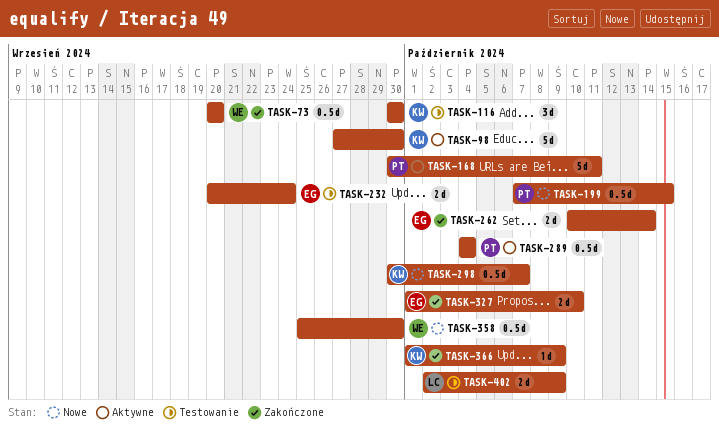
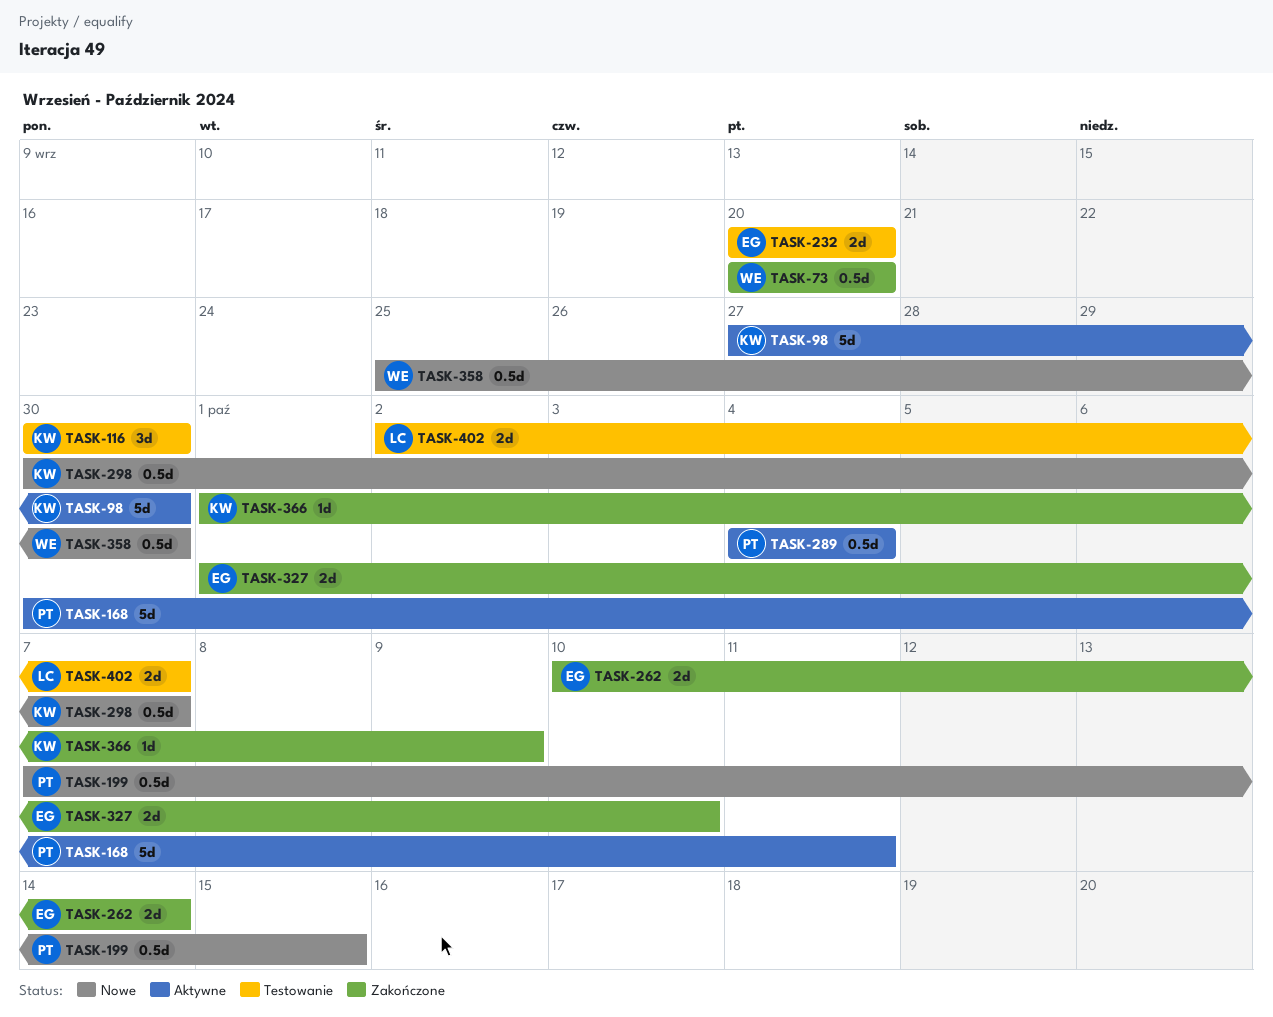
TASK-232, due: Sep 24 -> Sep 20
TASK-402, due: Oct 9 -> Oct 7

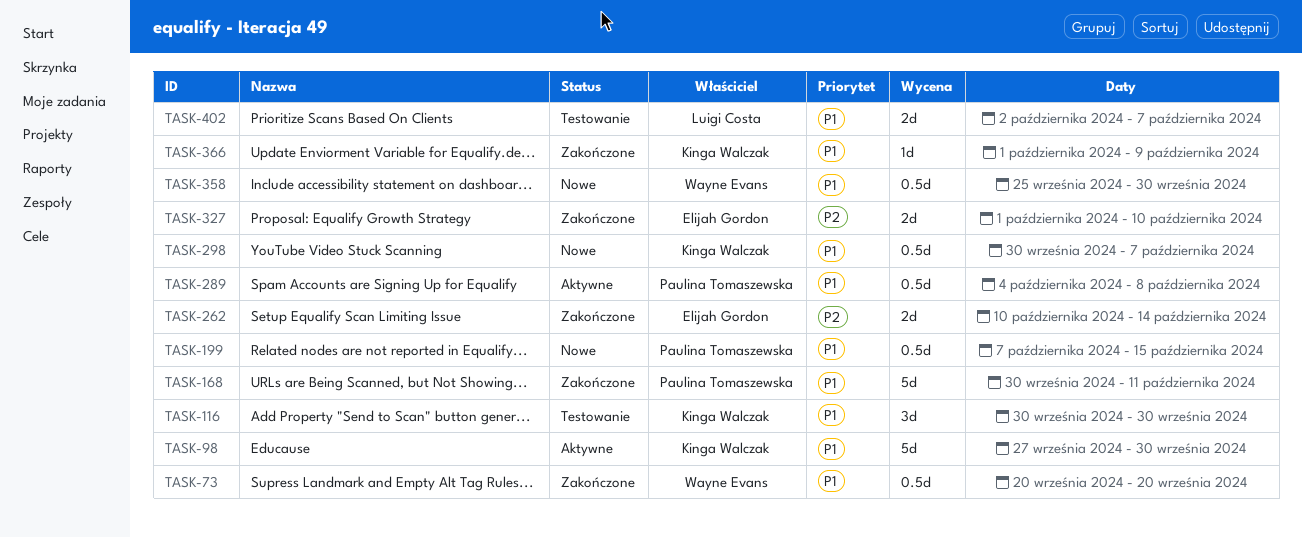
TASK-168, status: Aktywne -> Zakończone
TASK-232: present -> none
TASK-289, due: Oct 4 -> Oct 8

